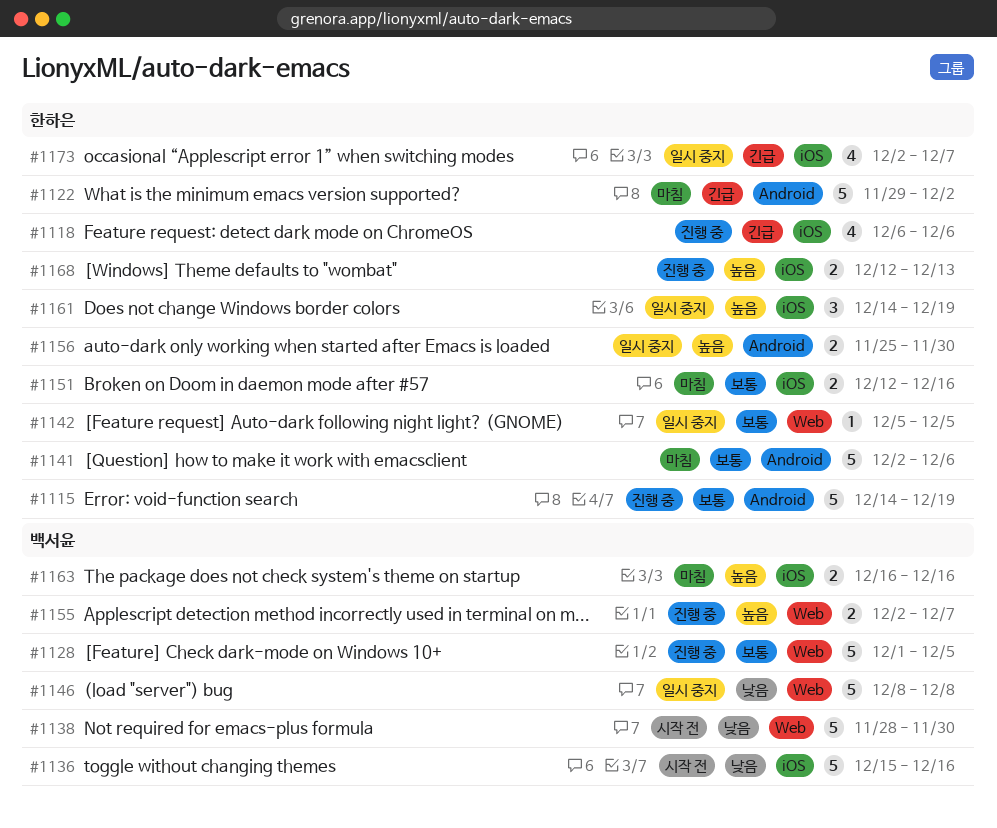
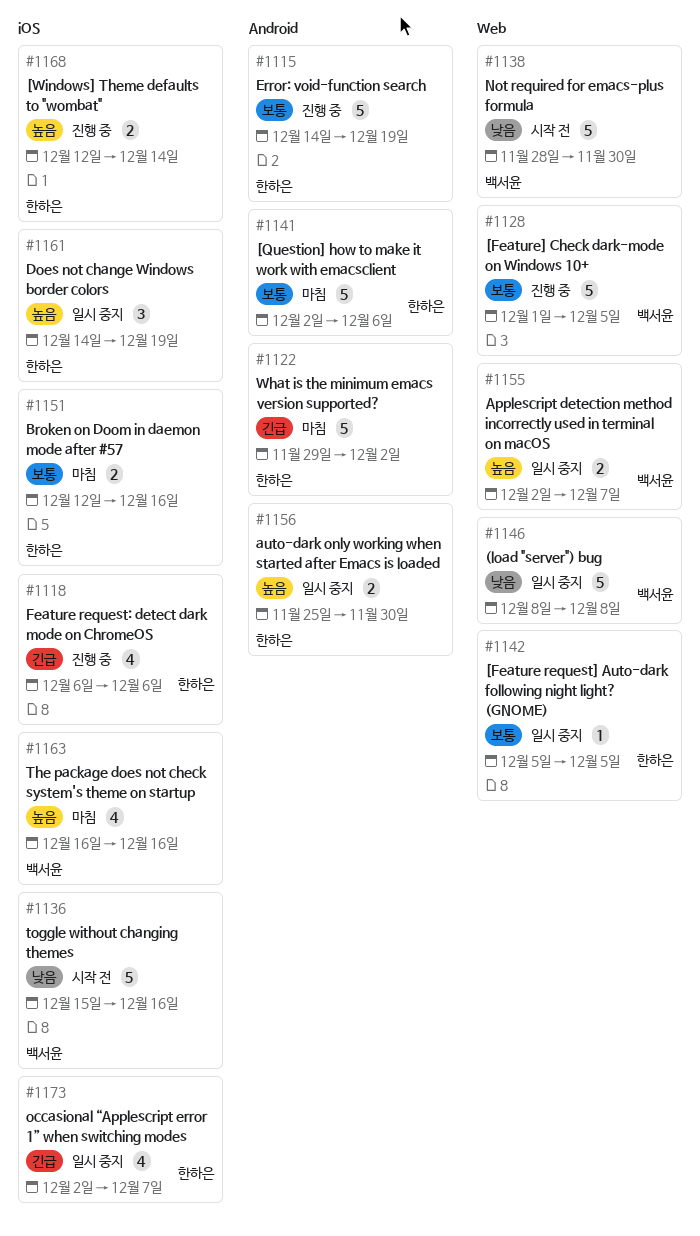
#1155, status: 진행 중 -> 일시 중지
#1163, estimate: 2 -> 4
#1168, due: Dec 13 -> Dec 14

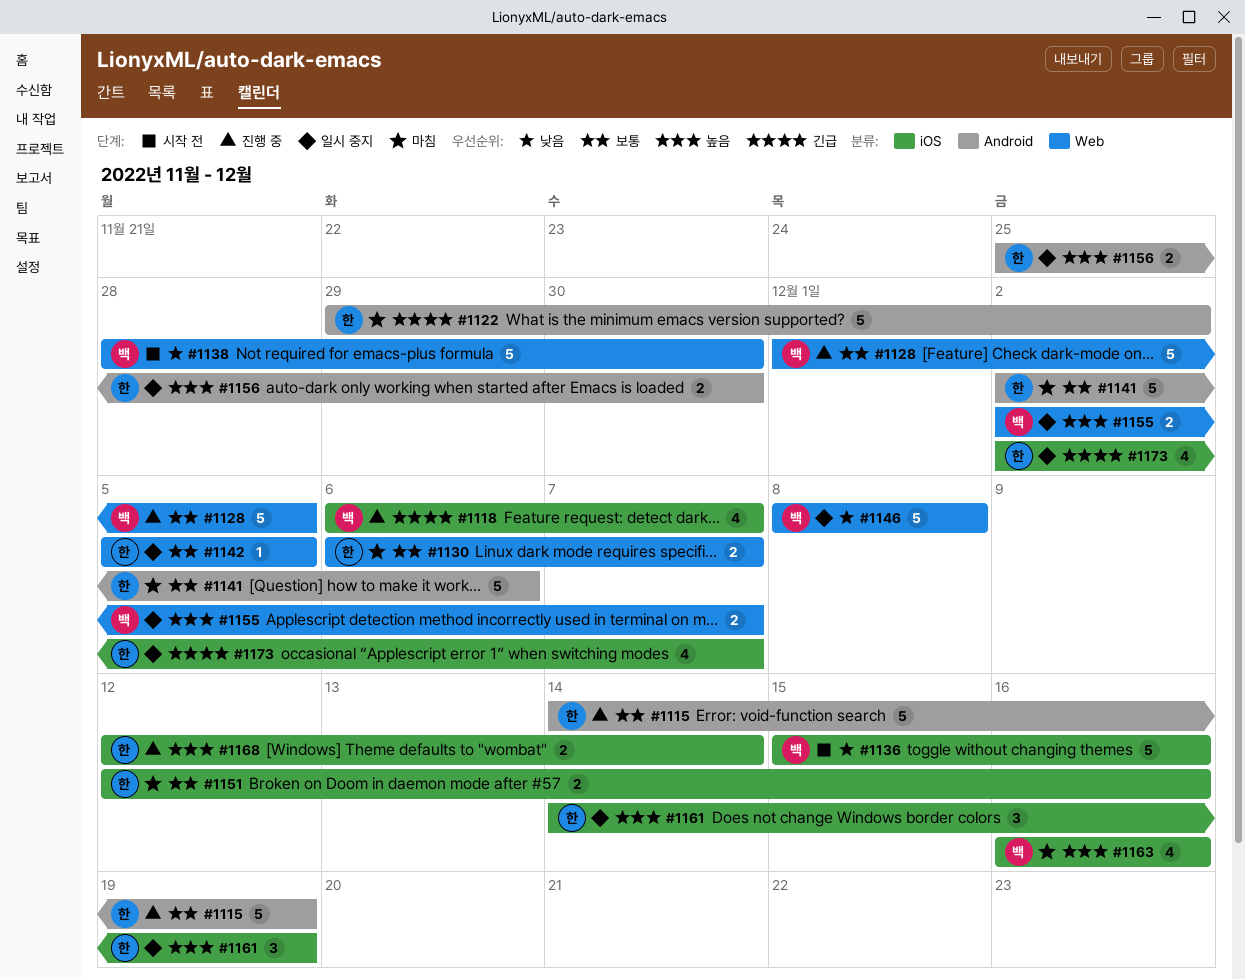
#1118, owner: 한하은 -> 백서윤
#1118, due: Dec 6 -> Dec 7
#1130: none -> present

